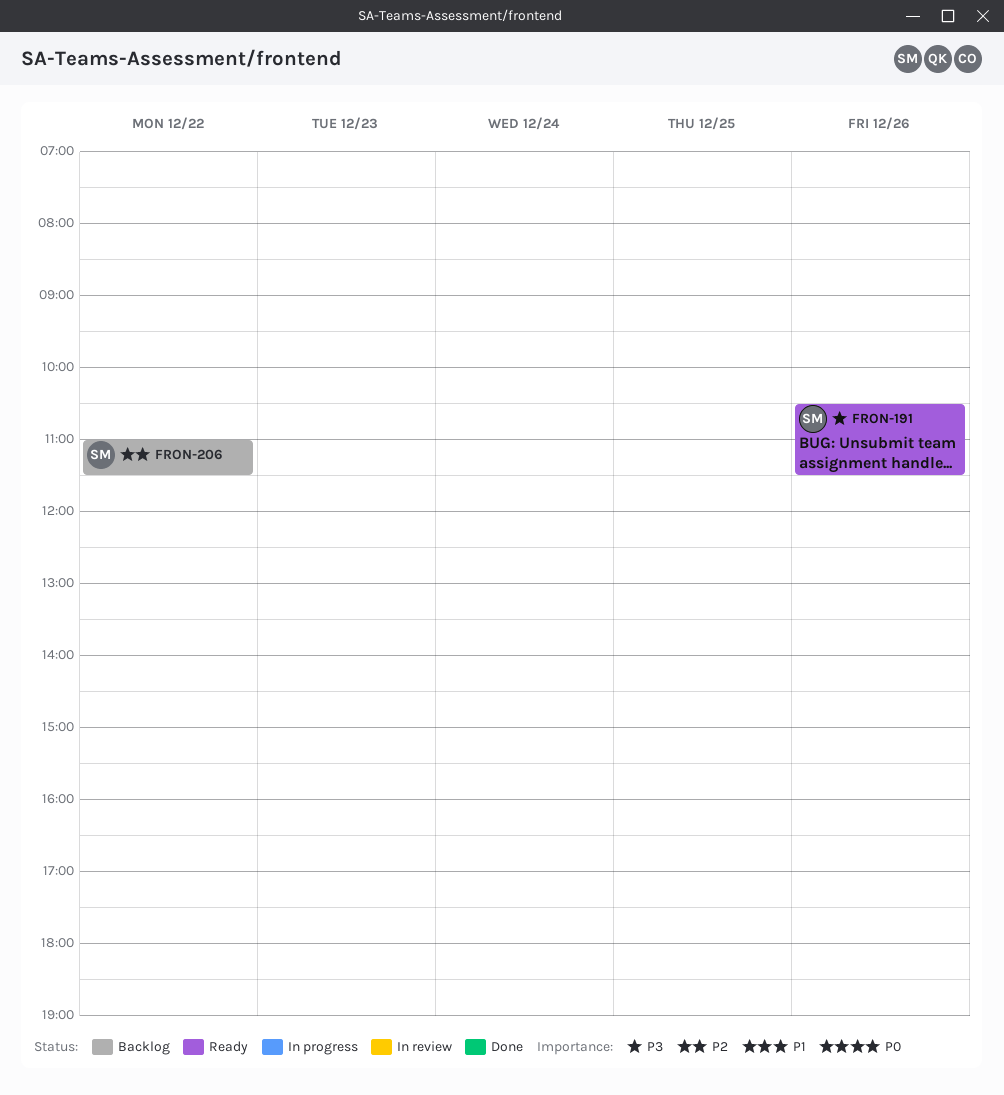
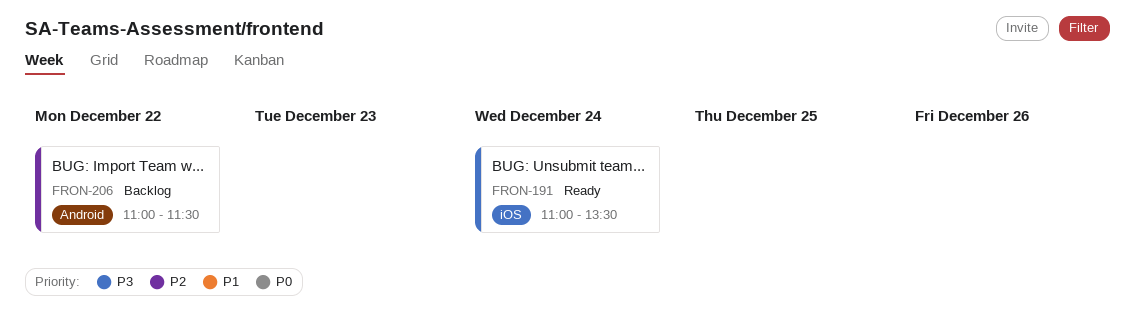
FRON-191, day: Dec 26 -> Dec 24
FRON-191, begins: 10:30 -> 11:00
FRON-191, ends: 11:30 -> 13:30

